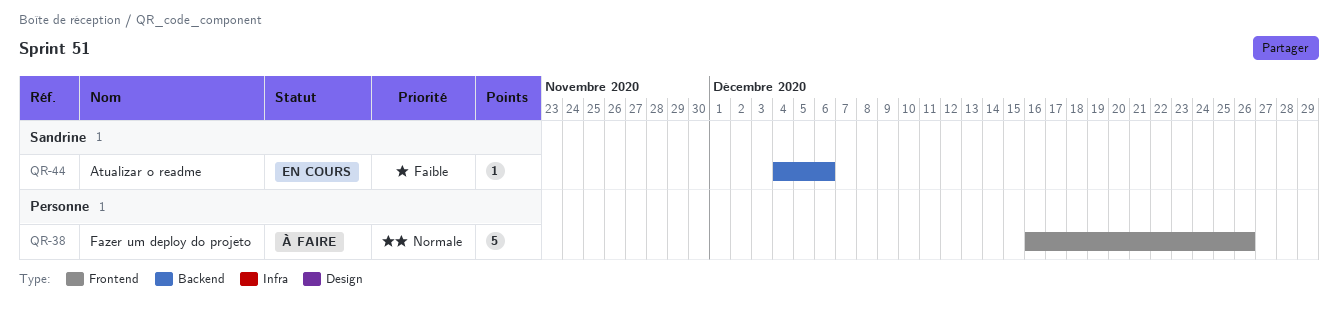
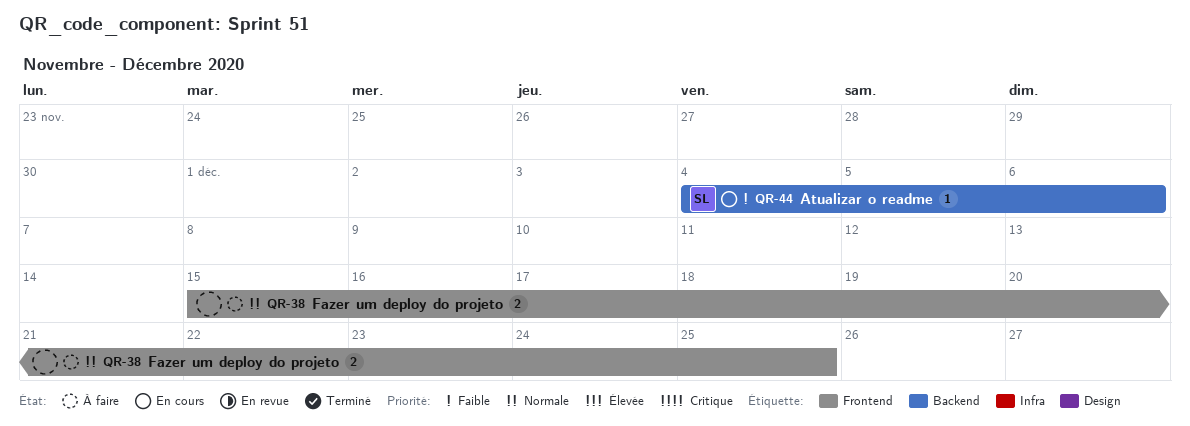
QR-38, estimate: 5 -> 2
QR-38, start: Dec 16 -> Dec 15
QR-38, due: Dec 26 -> Dec 25

